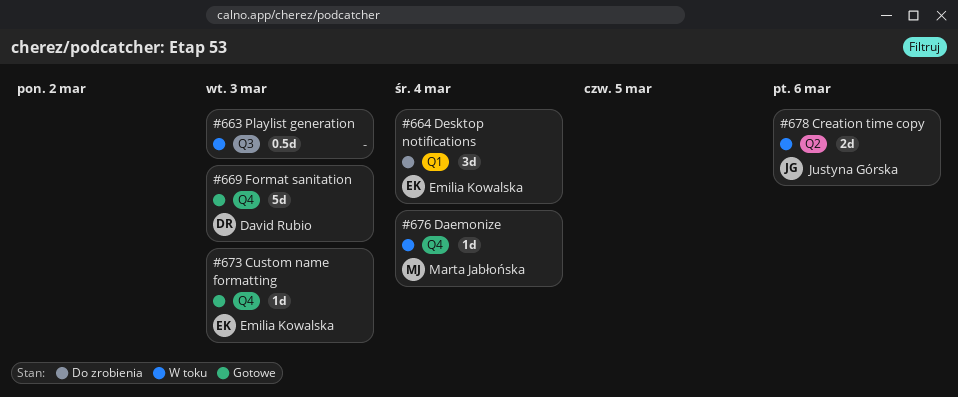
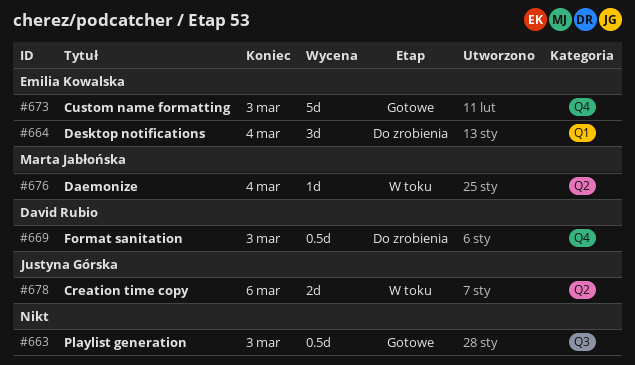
#663, status: W toku -> Gotowe
#669, status: Gotowe -> Do zrobienia
#669, estimate: 5d -> 0.5d
#673, estimate: 1d -> 5d
#676, label: Q4 -> Q2

